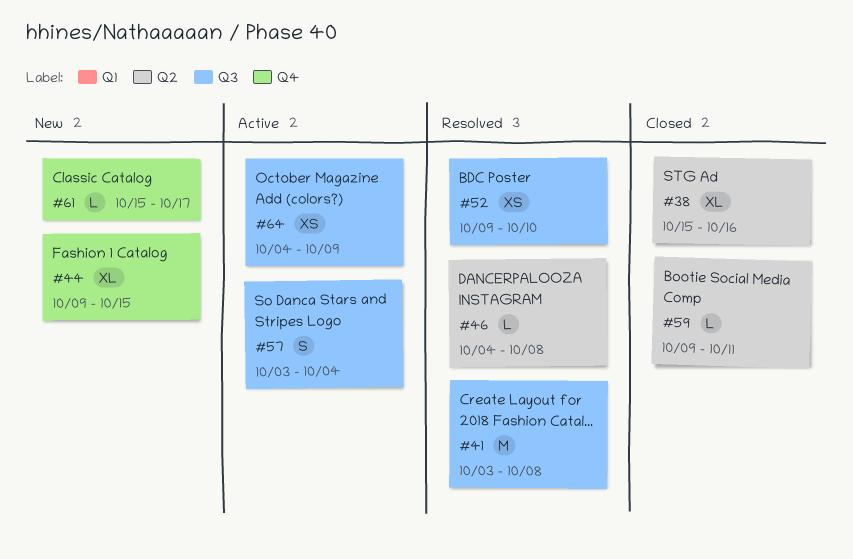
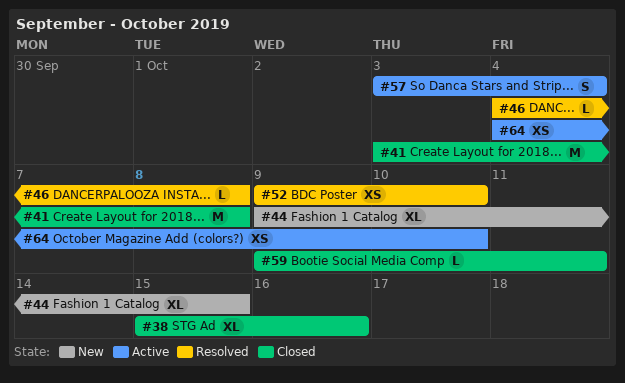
#41, status: Resolved -> Closed
#61: present -> none
#64, due: Oct 9 -> Oct 10

